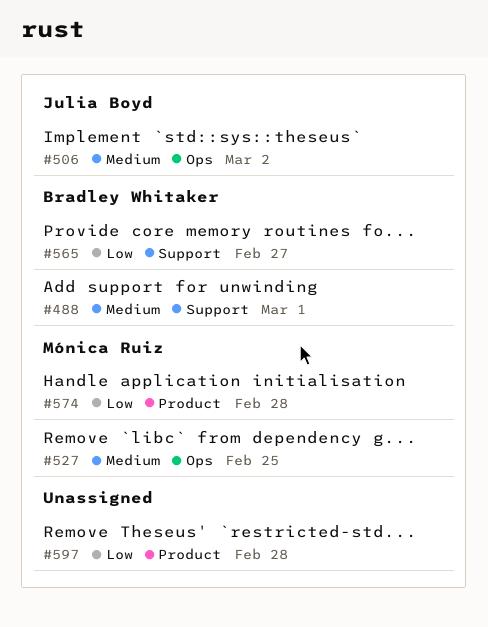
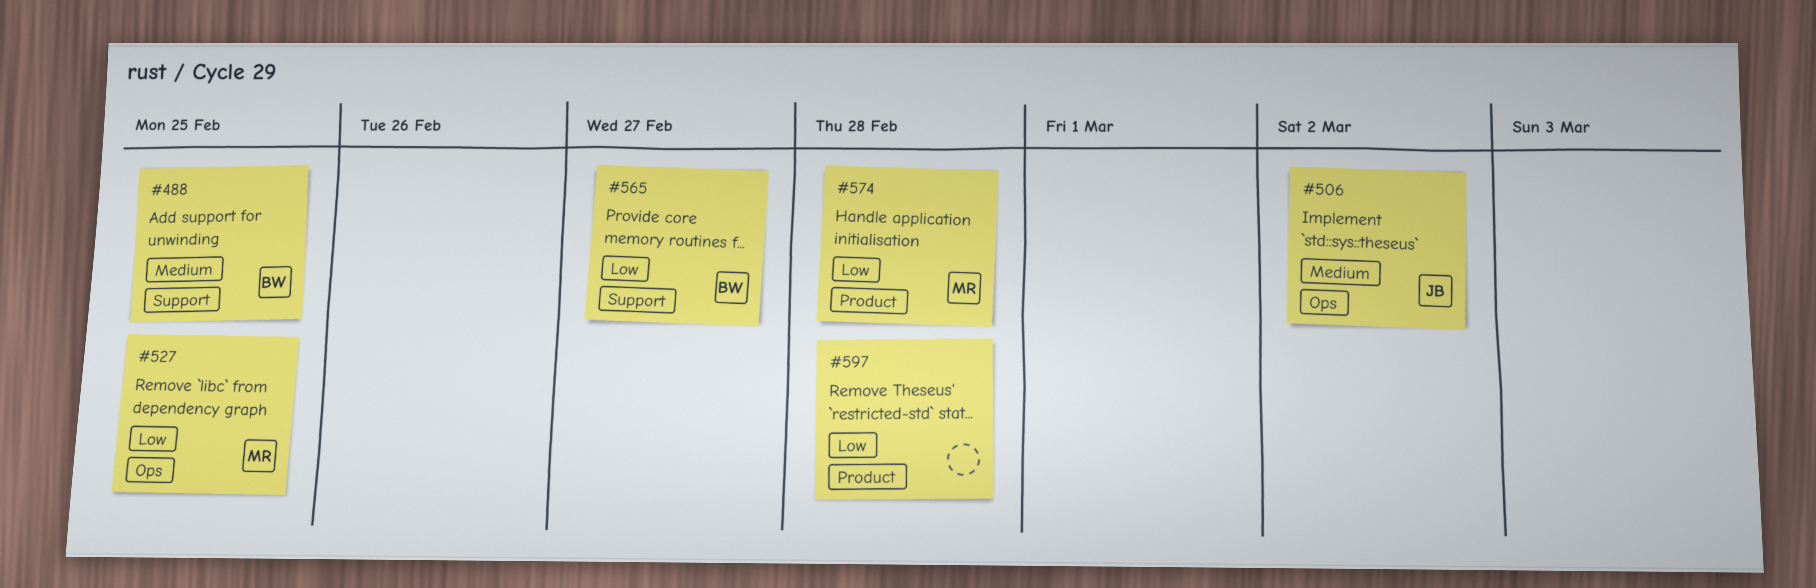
#488, due: Mar 1 -> Feb 25
#527, priority: Medium -> Low

